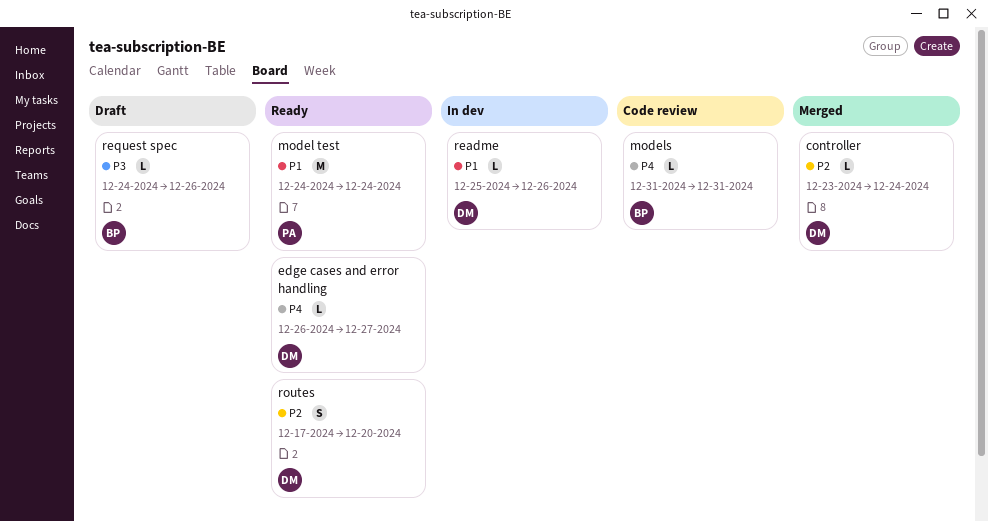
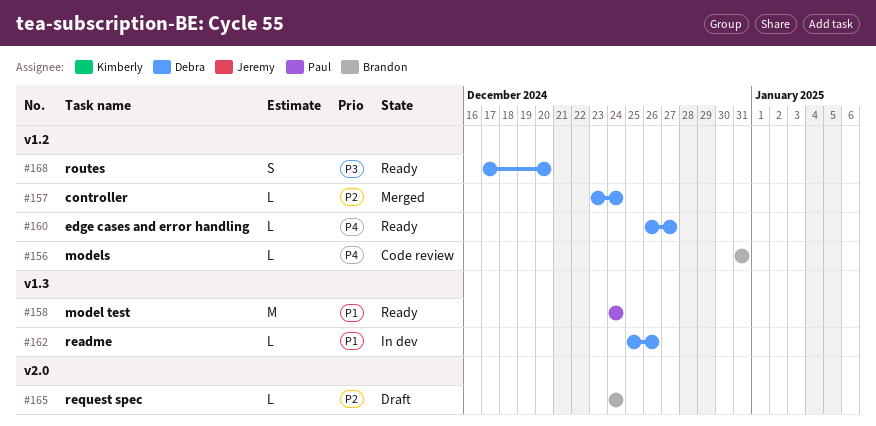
request spec, priority: P3 -> P2
request spec, due: Dec 26 -> Dec 24
routes, priority: P2 -> P3

